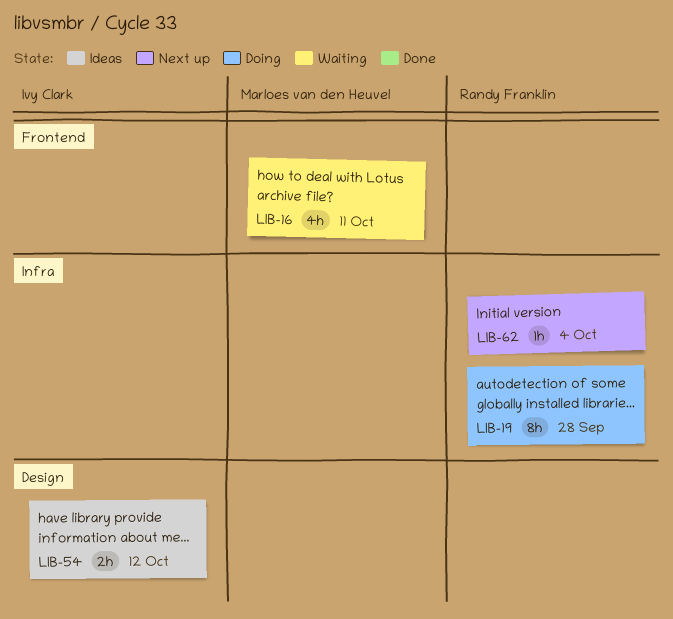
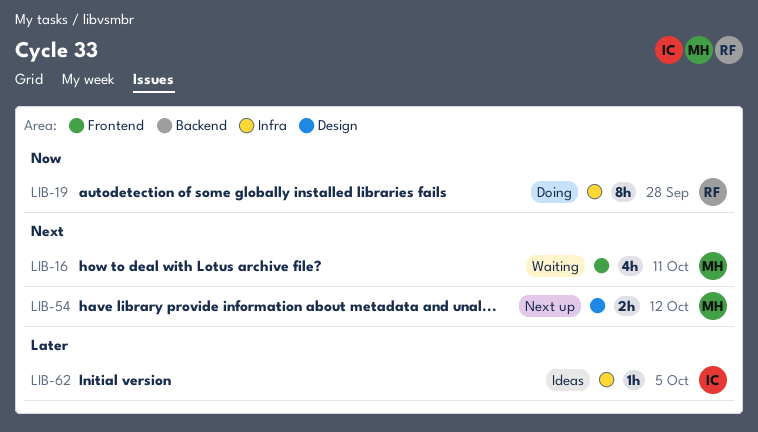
LIB-54, status: Ideas -> Next up
LIB-54, owner: Ivy Clark -> Marloes van den Heuvel
LIB-62, status: Next up -> Ideas
LIB-62, owner: Randy Franklin -> Ivy Clark
LIB-62, due: Oct 4 -> Oct 5

